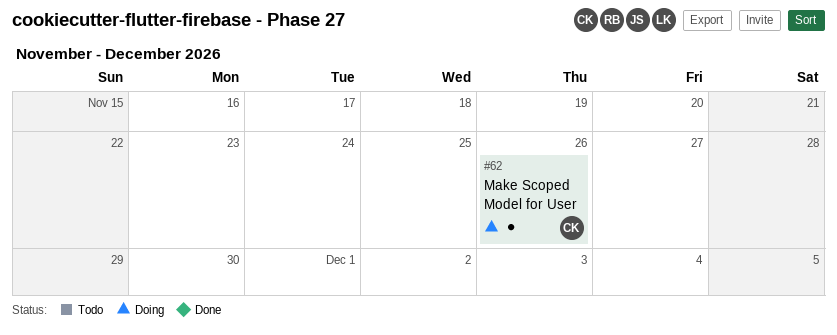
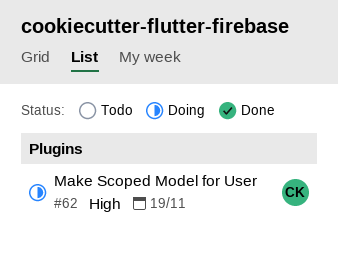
#62, due: Nov 26 -> Nov 19

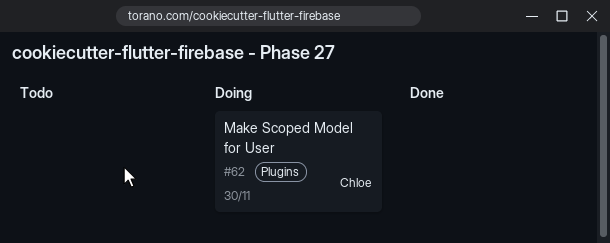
#62, due: Nov 19 -> Nov 30

